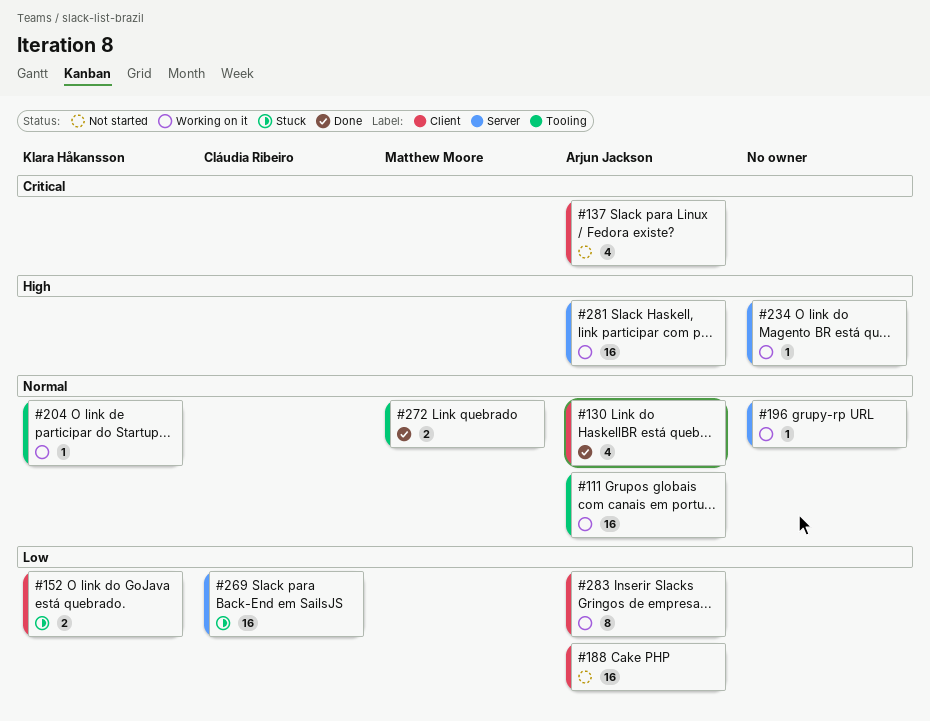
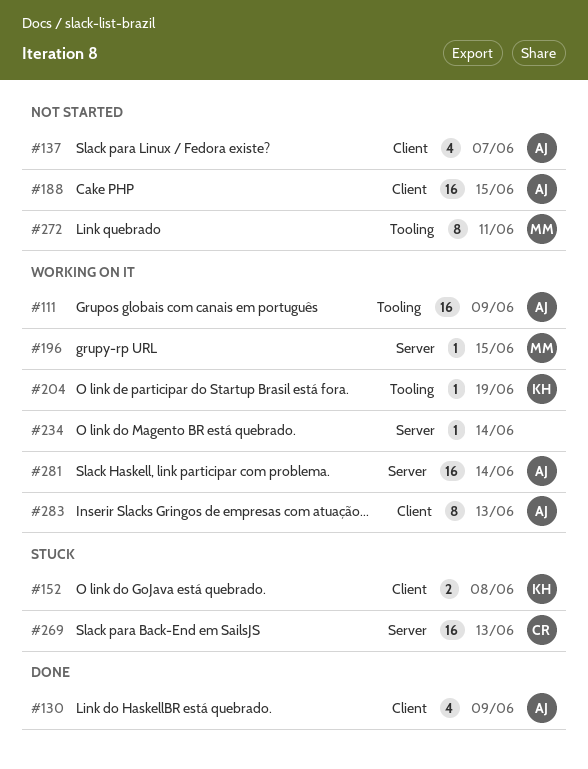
#196, owner: none -> Matthew Moore
#272, status: Done -> Not started
#272, estimate: 2 -> 8

